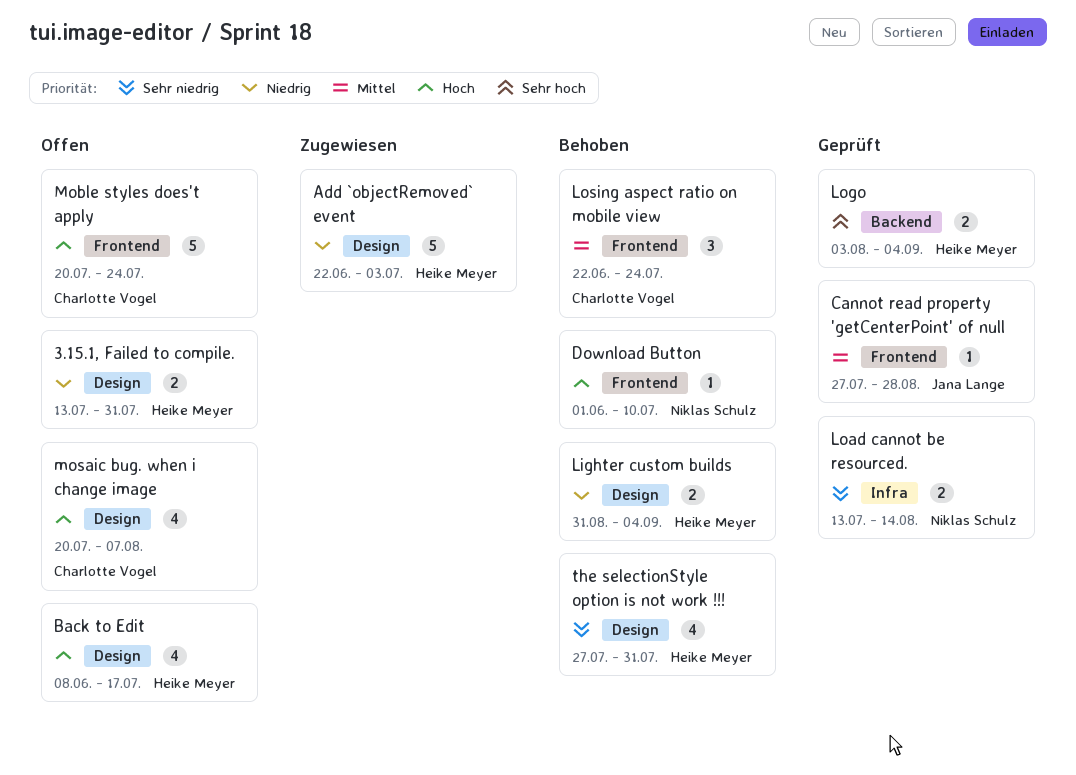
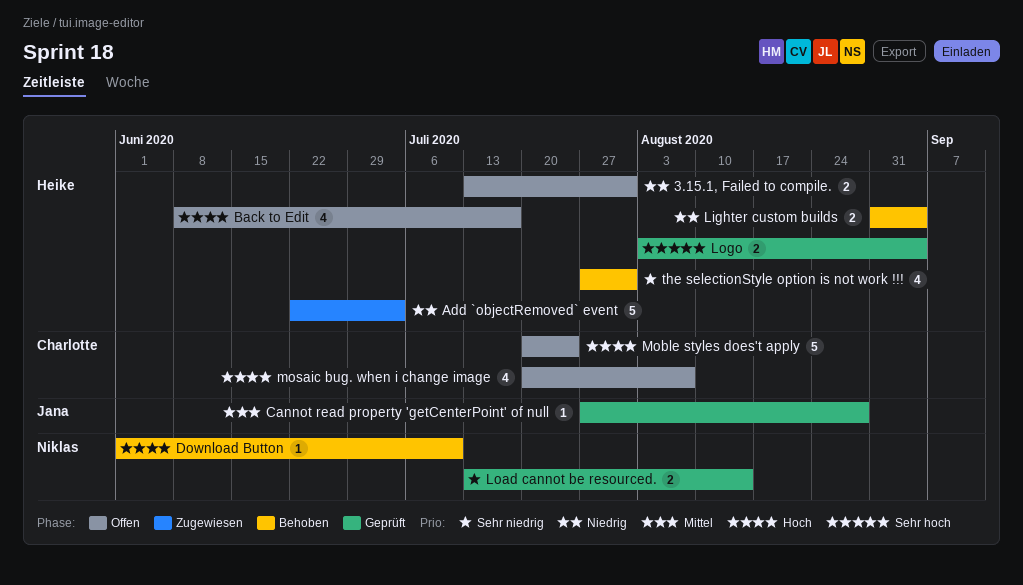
Losing aspect ratio on mobile view: present -> none

